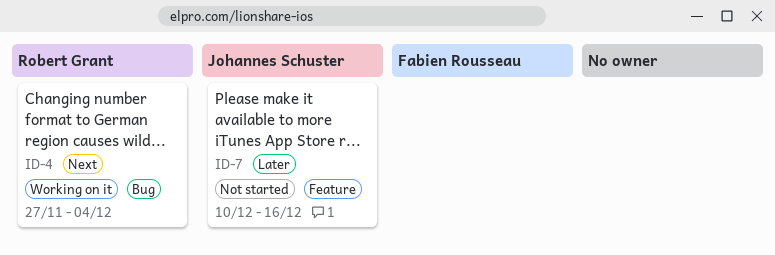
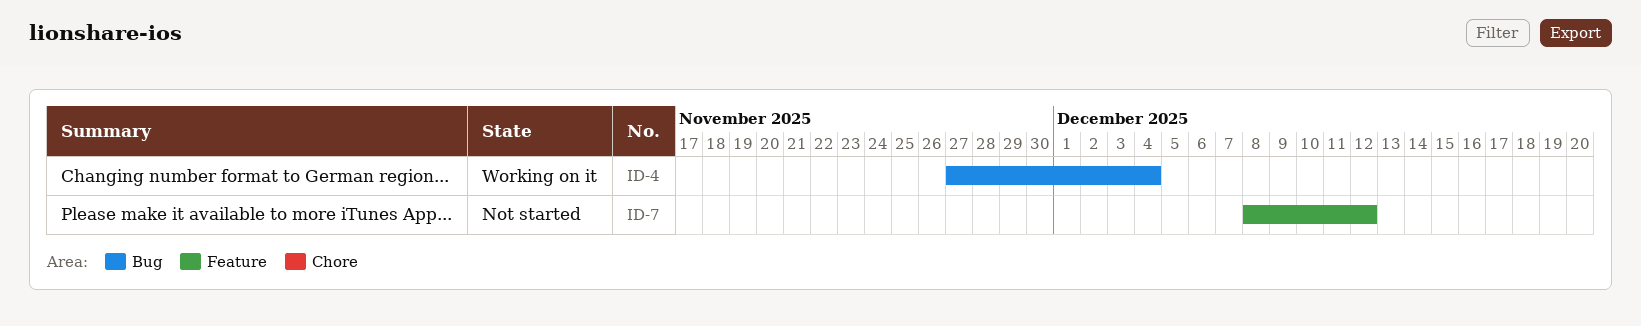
ID-7, start: Dec 10 -> Dec 8
ID-7, due: Dec 16 -> Dec 12

